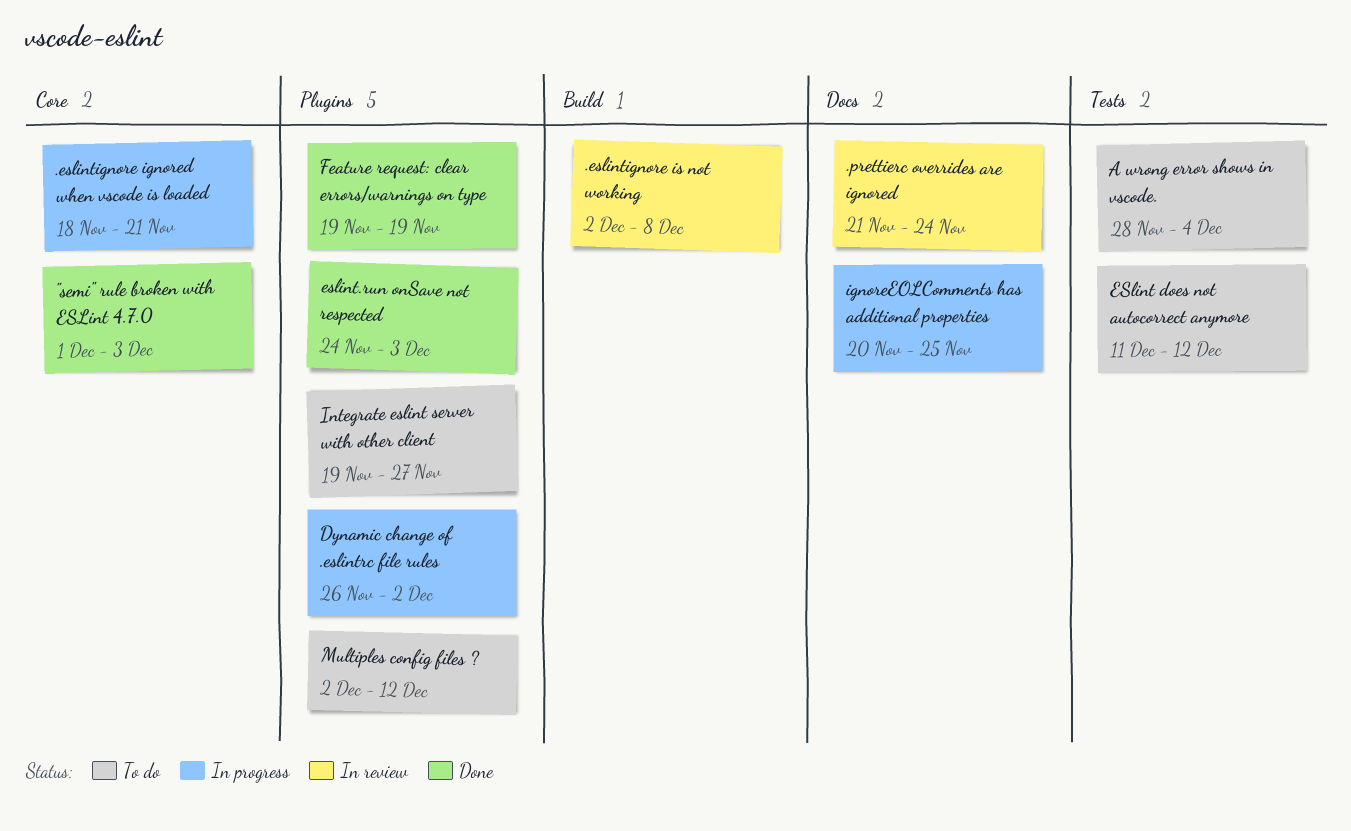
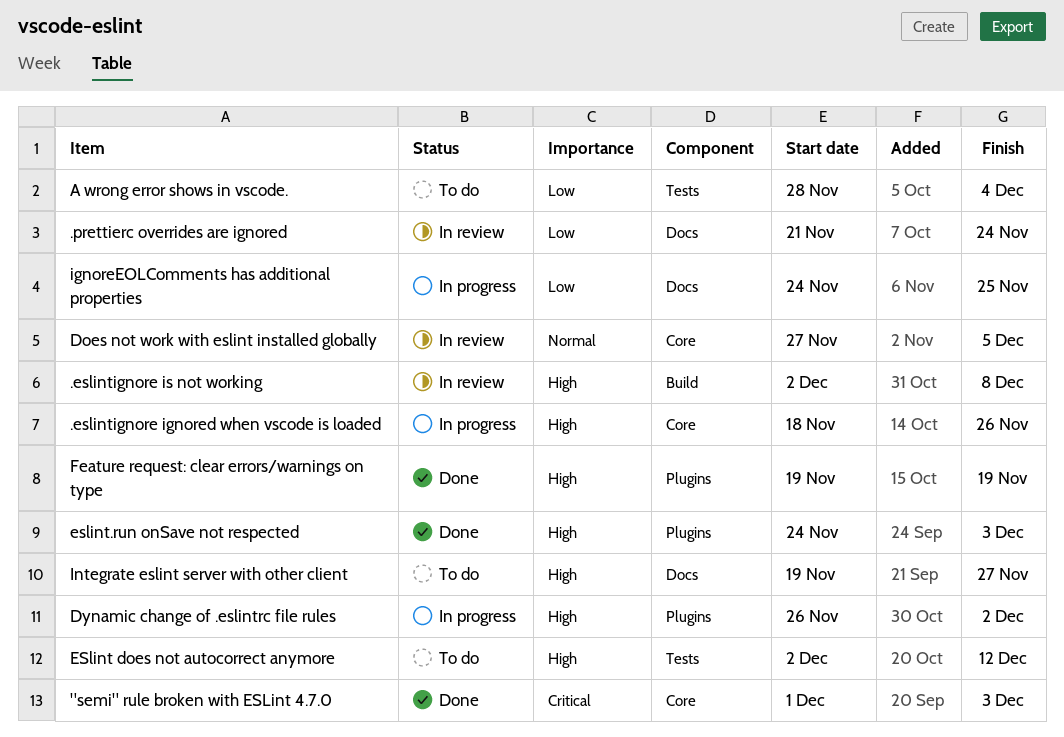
.eslintignore ignored when vscode is loaded, due: Nov 21 -> Nov 26
Does not work with eslint installed globally: none -> present
ESlint does not autocorrect anymore, start: Dec 11 -> Dec 2
ignoreEOLComments has additional properties, start: Nov 20 -> Nov 24
Integrate eslint server with other client, label: Plugins -> Docs
Multiples config files ?: present -> none

